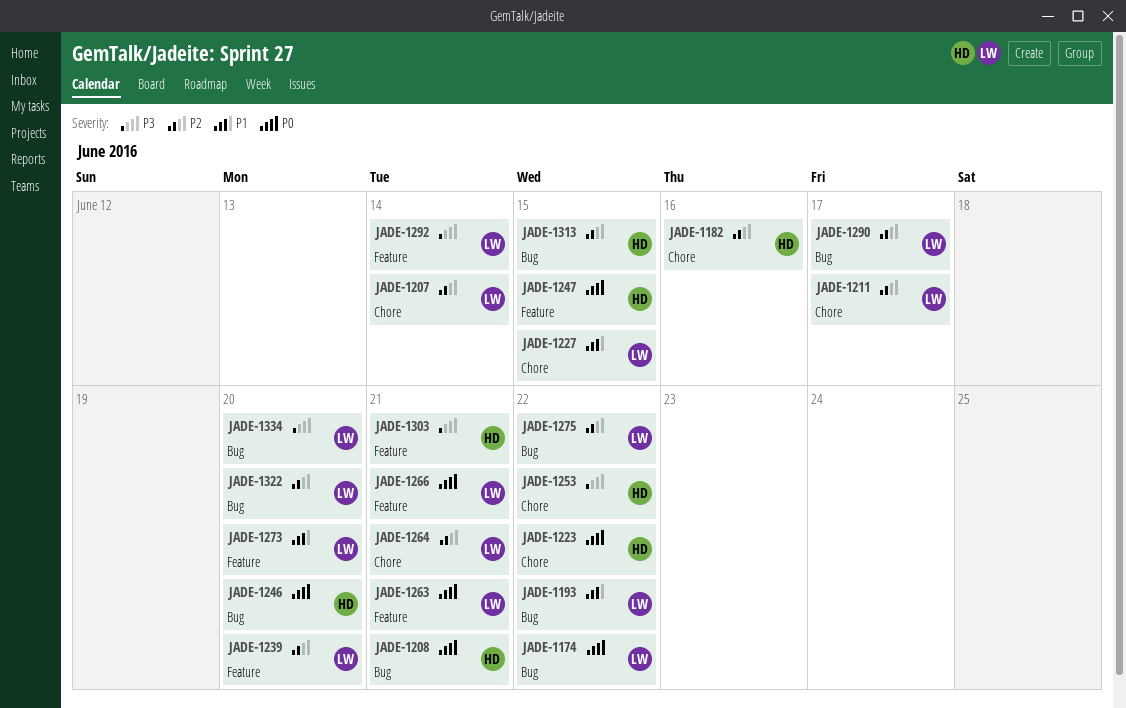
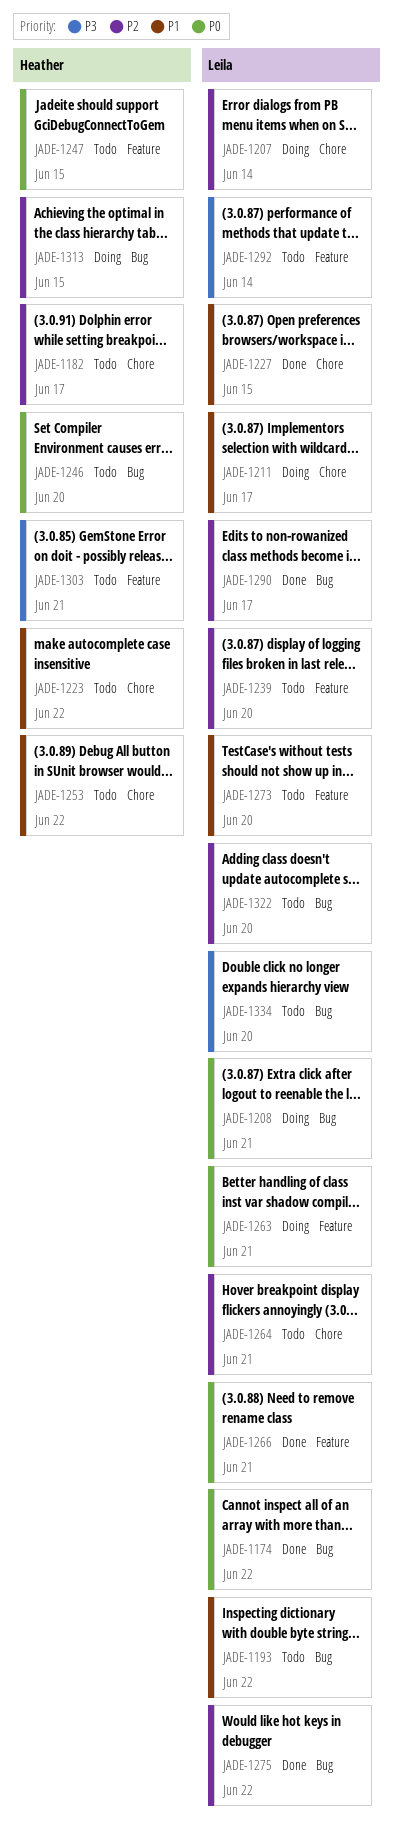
JADE-1182, due: Jun 16 -> Jun 17
JADE-1208, owner: Heather -> Leila
JADE-1211, priority: P2 -> P1
JADE-1223, priority: P0 -> P1
JADE-1253, priority: P3 -> P1

